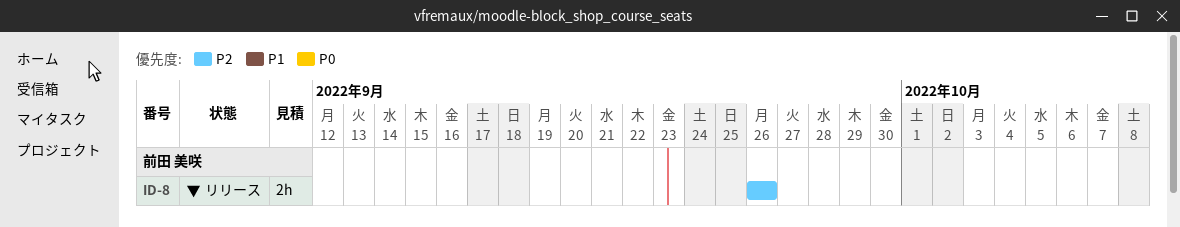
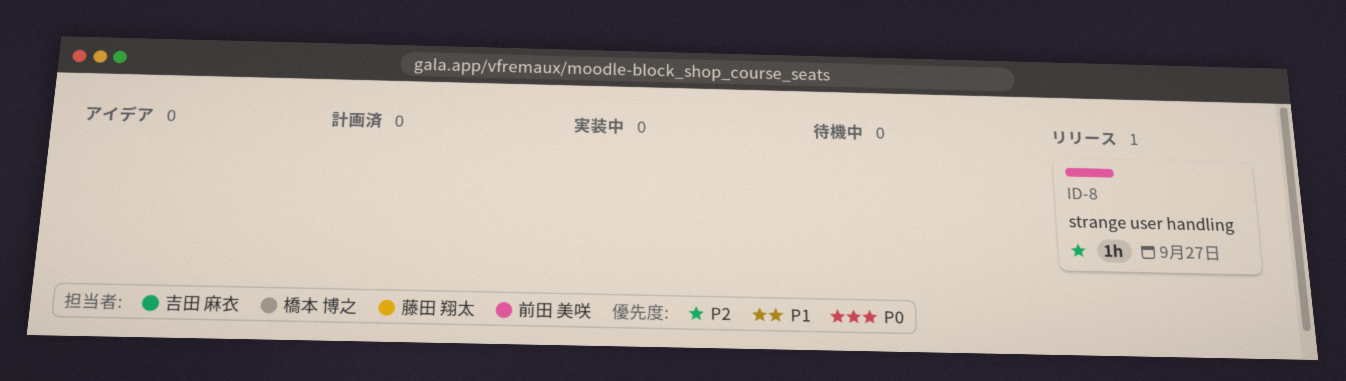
ID-8, estimate: 2h -> 1h
ID-8, due: Sep 26 -> Sep 27

